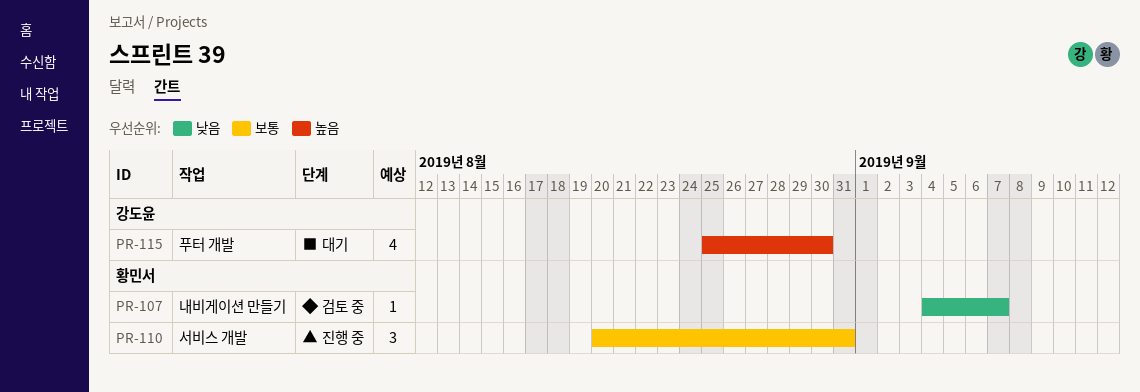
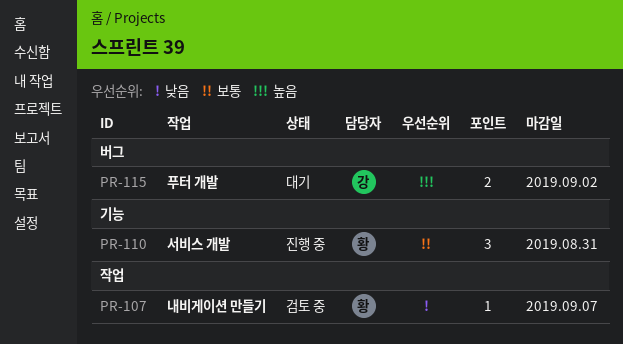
PR-115, estimate: 4 -> 2
PR-115, due: Aug 30 -> Sep 2

